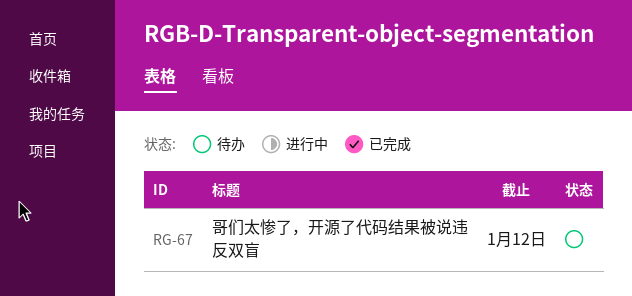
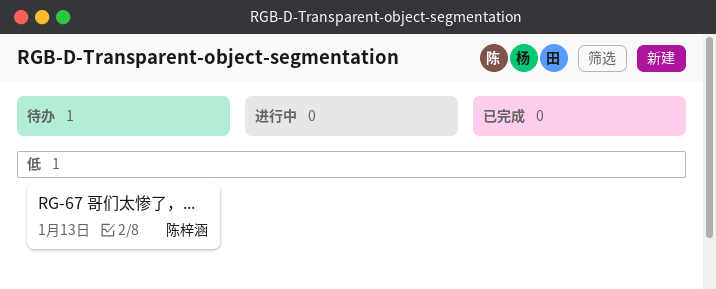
RG-67, due: Jan 12 -> Jan 13

